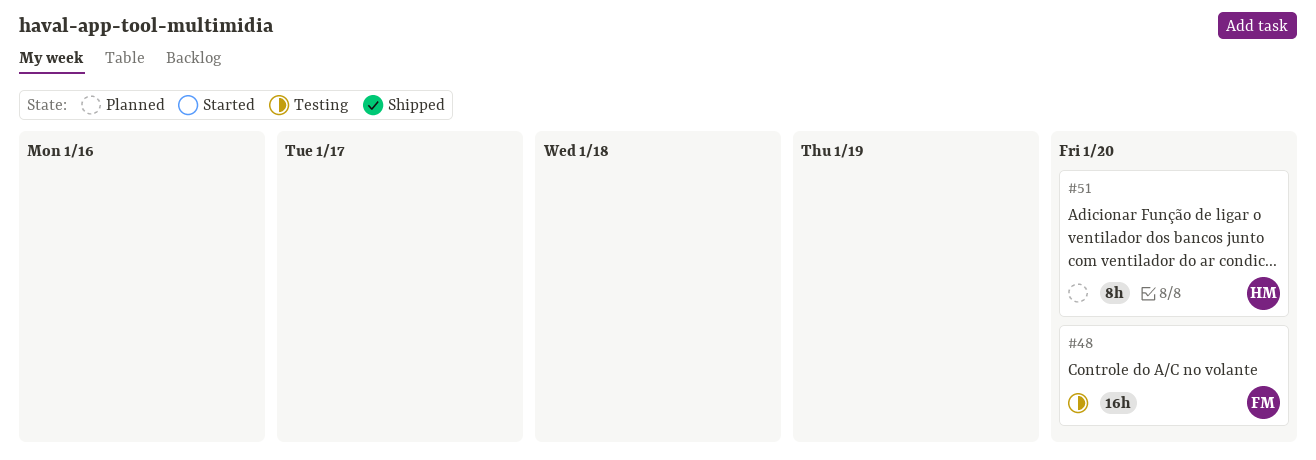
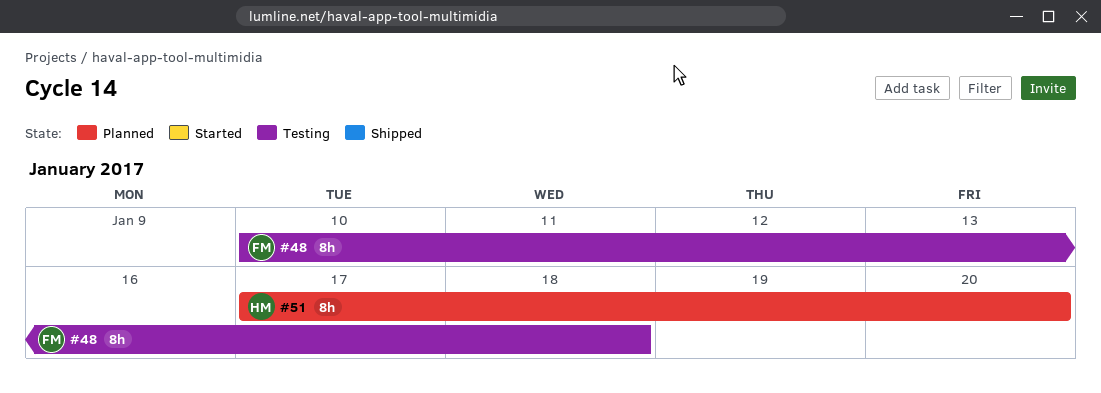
#48, estimate: 16h -> 8h
#48, due: Jan 20 -> Jan 18

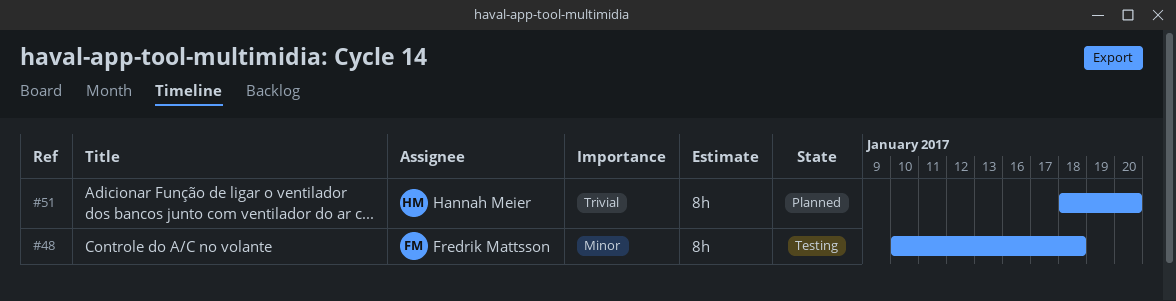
#51, start: Jan 17 -> Jan 18

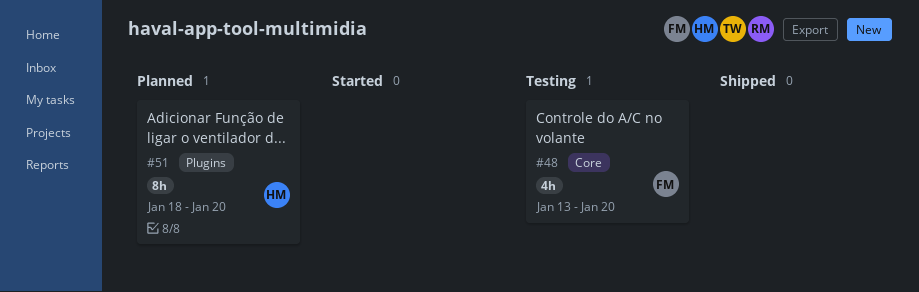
#48, estimate: 8h -> 4h
#48, start: Jan 10 -> Jan 13
#48, due: Jan 18 -> Jan 20

